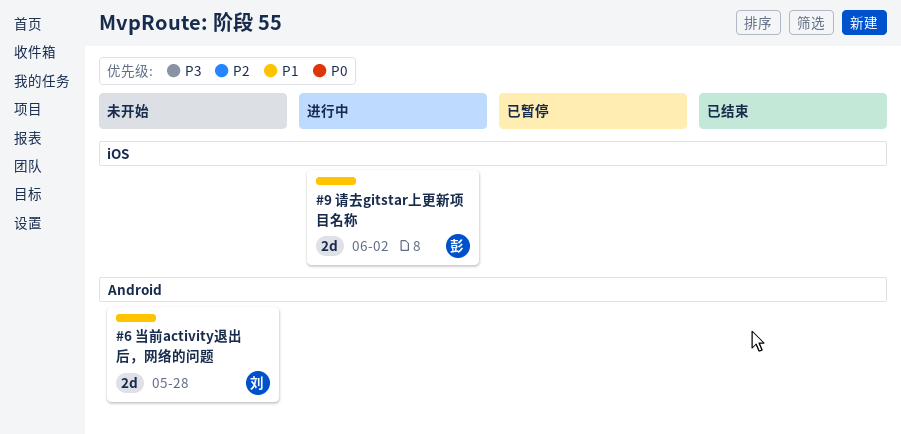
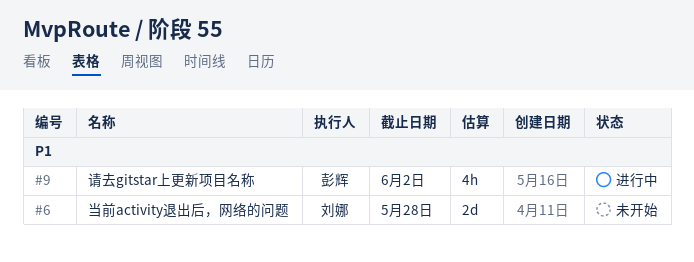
#9, estimate: 2d -> 4h

